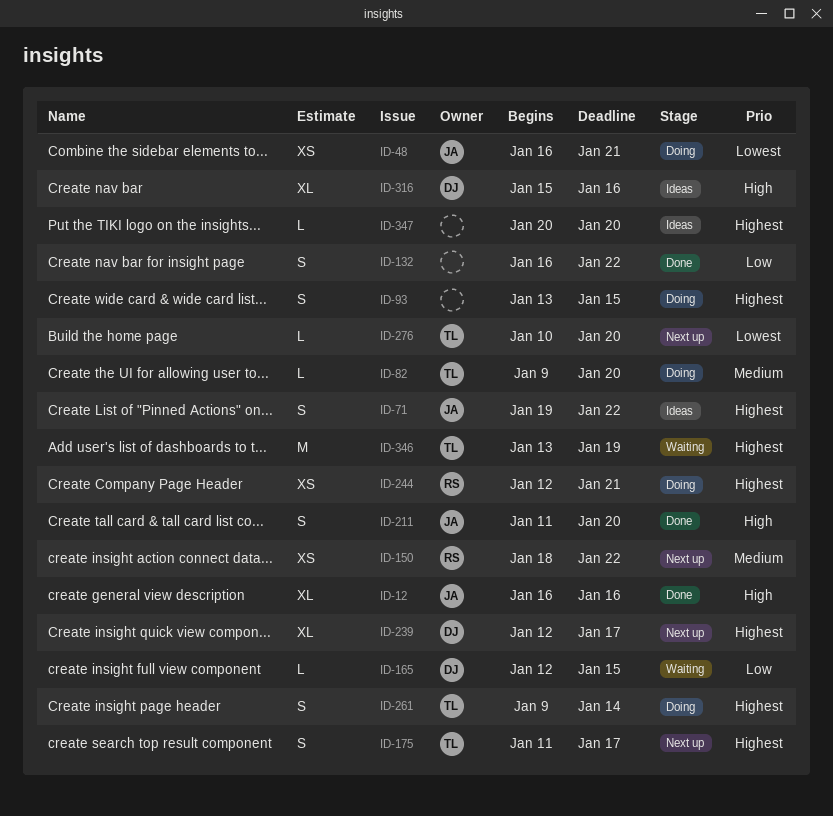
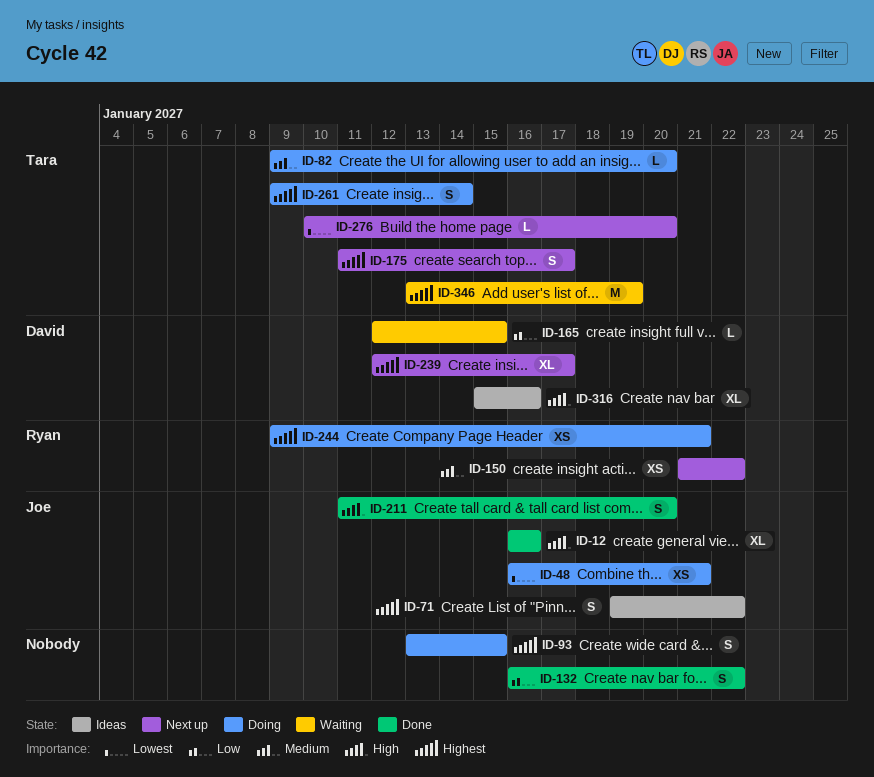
ID-150, start: Jan 18 -> Jan 21
ID-244, start: Jan 12 -> Jan 9
ID-347: present -> none

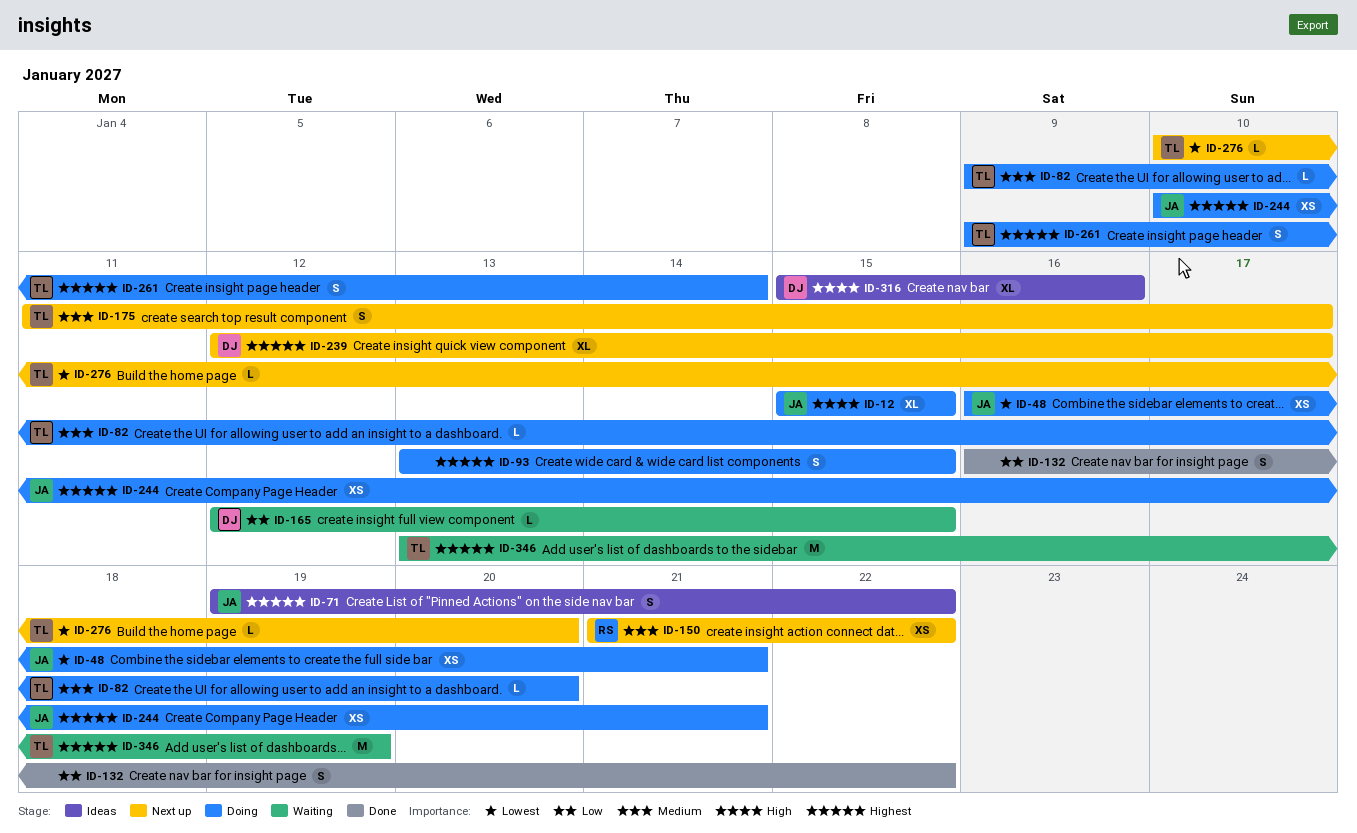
ID-12, status: Done -> Doing
ID-12, start: Jan 16 -> Jan 15
ID-12, due: Jan 16 -> Jan 15
ID-175, priority: Highest -> Medium
ID-211: present -> none
ID-244, owner: Ryan -> Joe
ID-244, start: Jan 9 -> Jan 10

